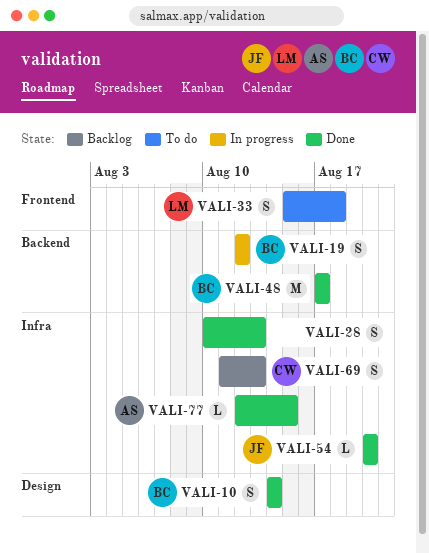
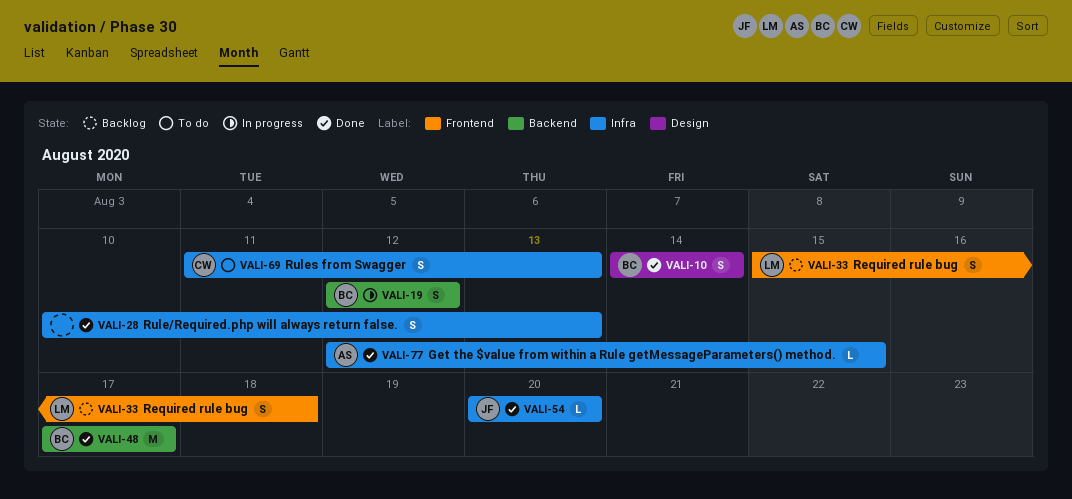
VALI-33, status: To do -> Backlog
VALI-69, status: Backlog -> To do

